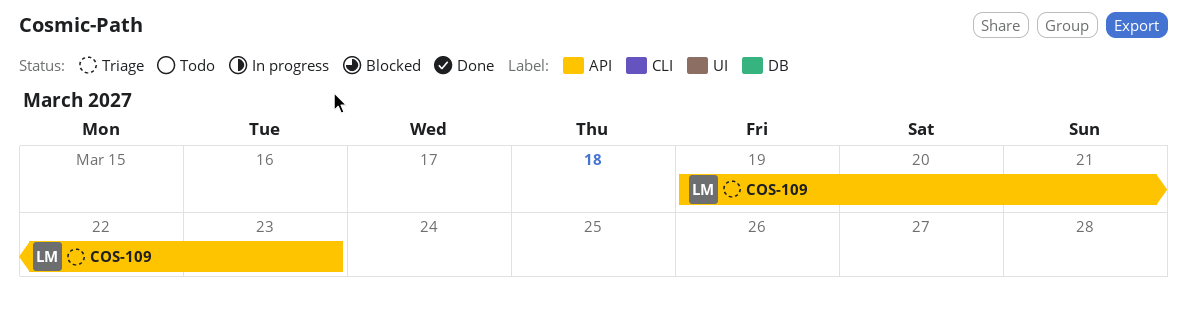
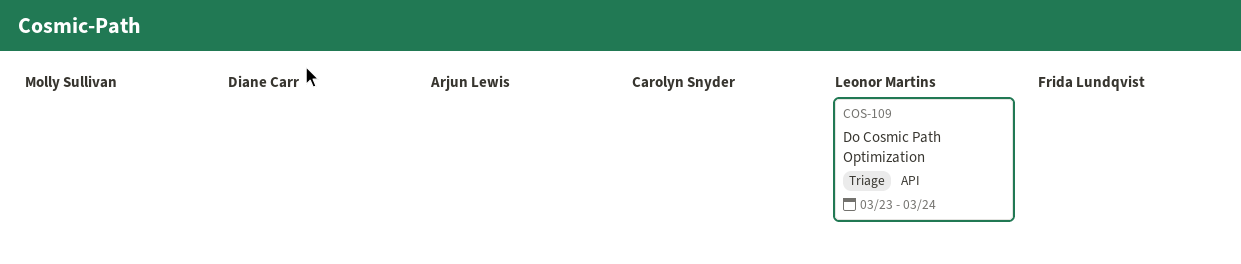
COS-109, start: Mar 19 -> Mar 23
COS-109, due: Mar 23 -> Mar 24

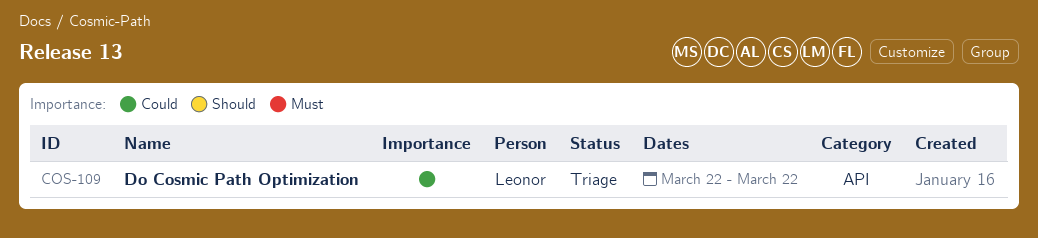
COS-109, start: Mar 23 -> Mar 22
COS-109, due: Mar 24 -> Mar 22

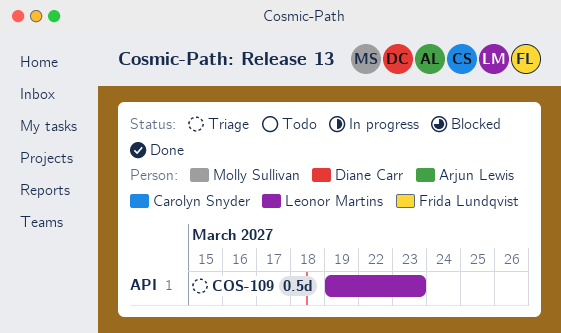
COS-109, start: Mar 22 -> Mar 19
COS-109, due: Mar 22 -> Mar 23

